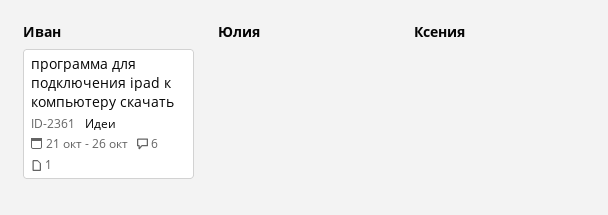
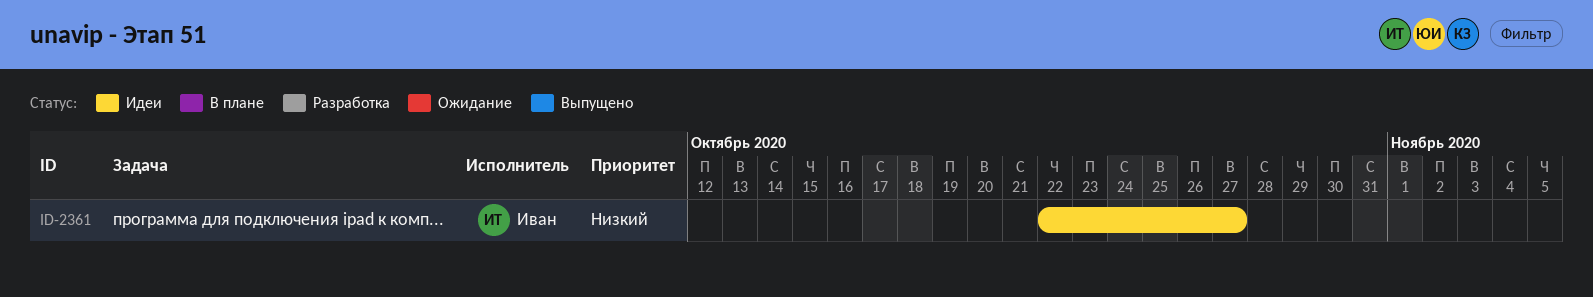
ID-2361, start: Oct 21 -> Oct 22
ID-2361, due: Oct 26 -> Oct 27

